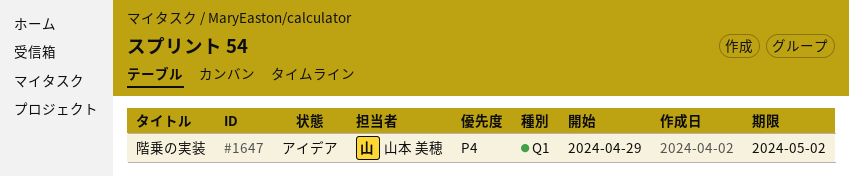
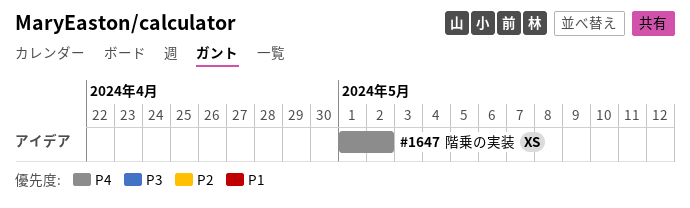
#1647, start: Apr 29 -> May 1

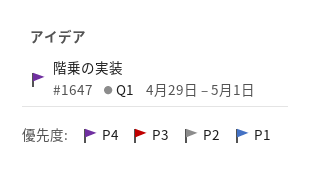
#1647, start: May 1 -> Apr 29
#1647, due: May 2 -> May 1

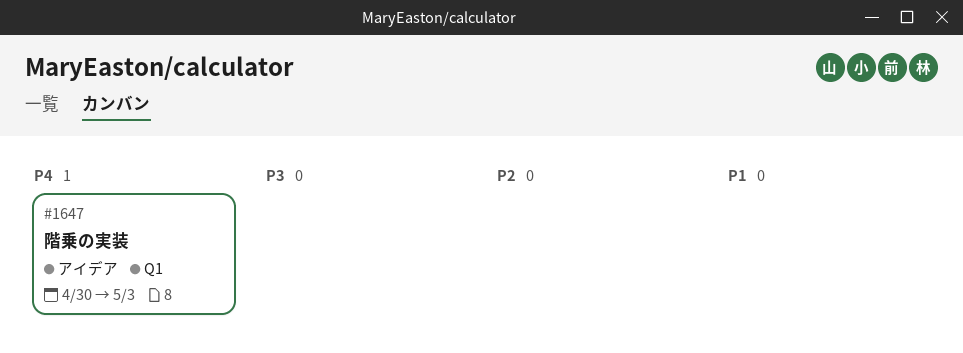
#1647, start: Apr 29 -> Apr 30
#1647, due: May 1 -> May 3

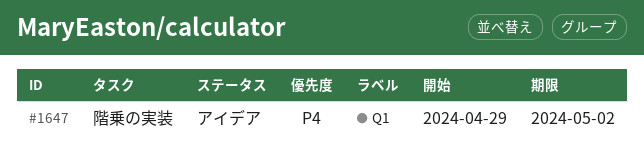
#1647, start: Apr 30 -> Apr 29
#1647, due: May 3 -> May 2

